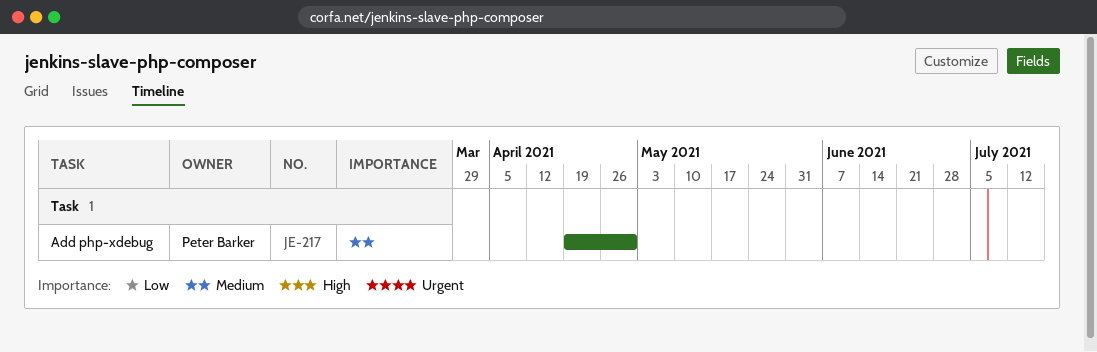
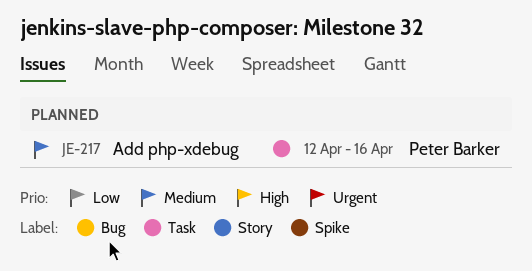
JE-217, start: Apr 19 -> Apr 12
JE-217, due: Apr 30 -> Apr 16

